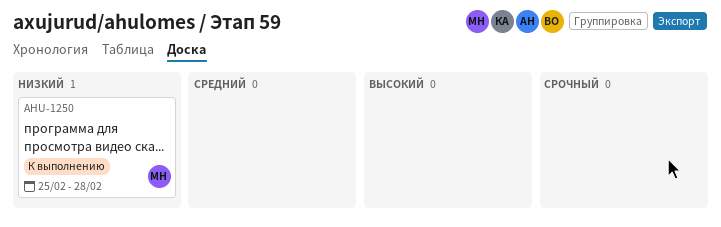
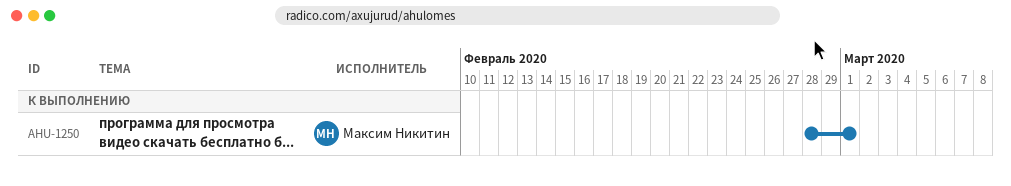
AHU-1250, start: Feb 25 -> Feb 28
AHU-1250, due: Feb 28 -> Mar 1

